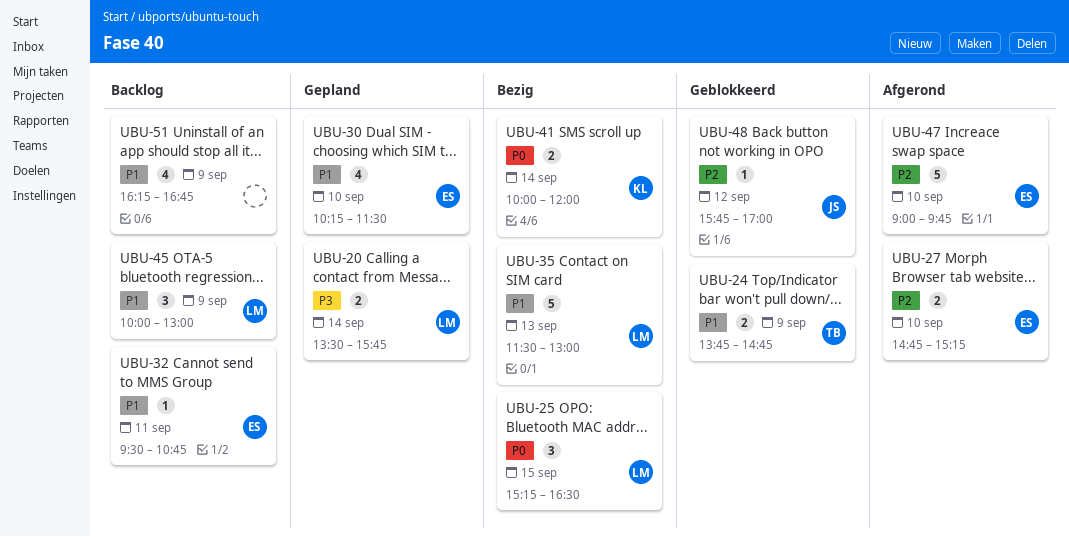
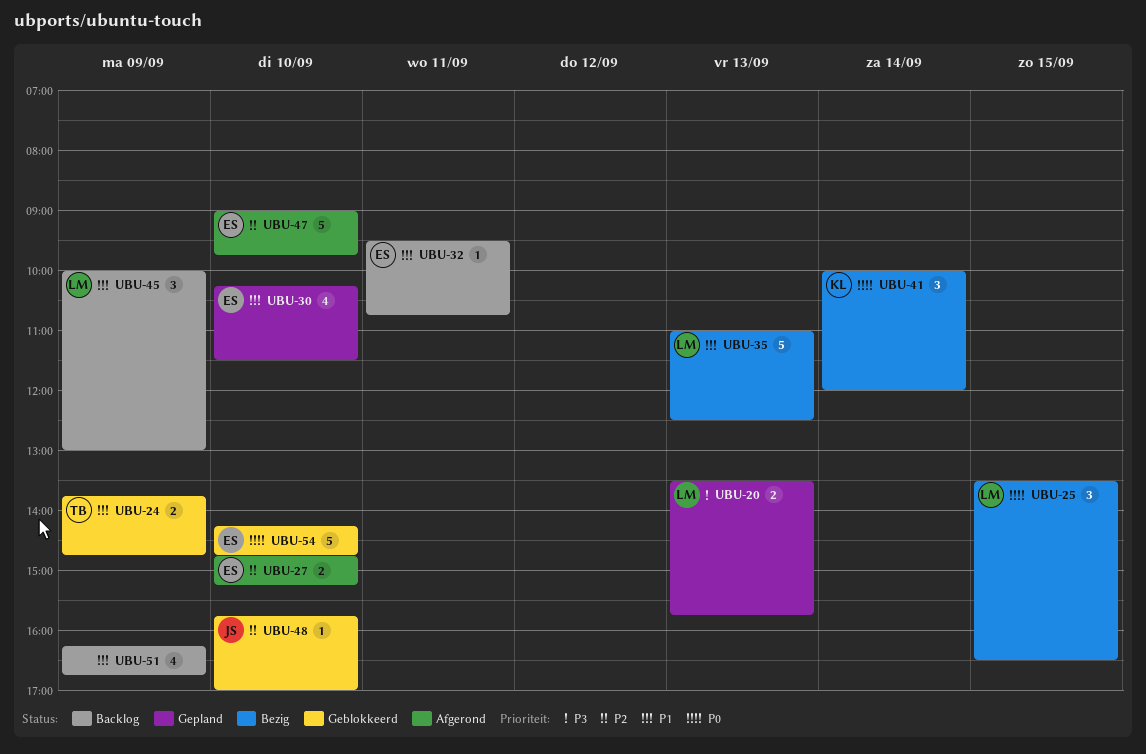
UBU-20, day: Sep 14 -> Sep 13
UBU-25, begins: 15:15 -> 13:30
UBU-35, begins: 11:30 -> 11:00
UBU-35, ends: 13:00 -> 12:30
UBU-41, estimate: 2 -> 3
UBU-48, day: Sep 12 -> Sep 10
UBU-54: none -> present

